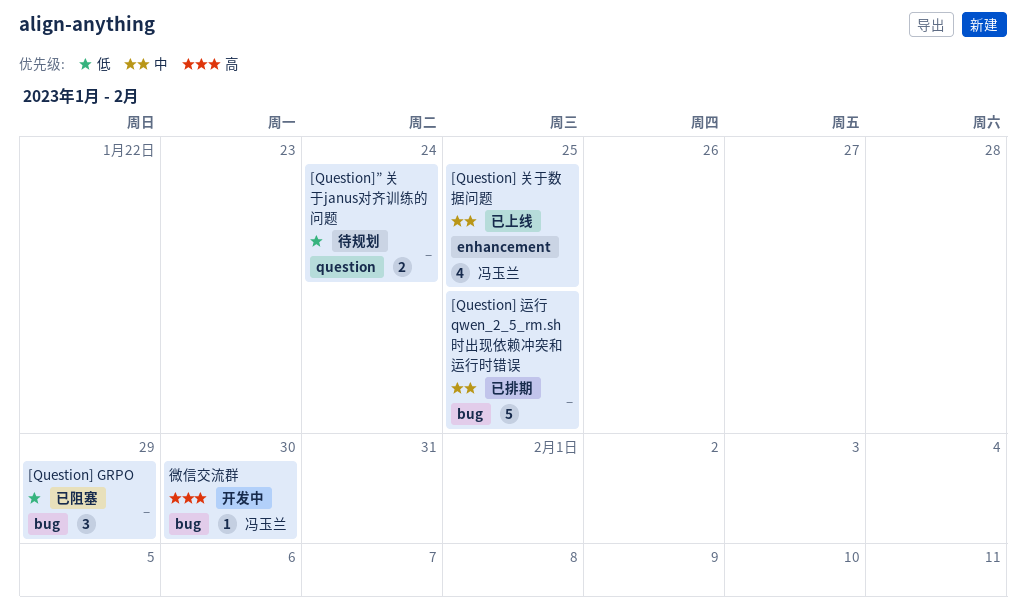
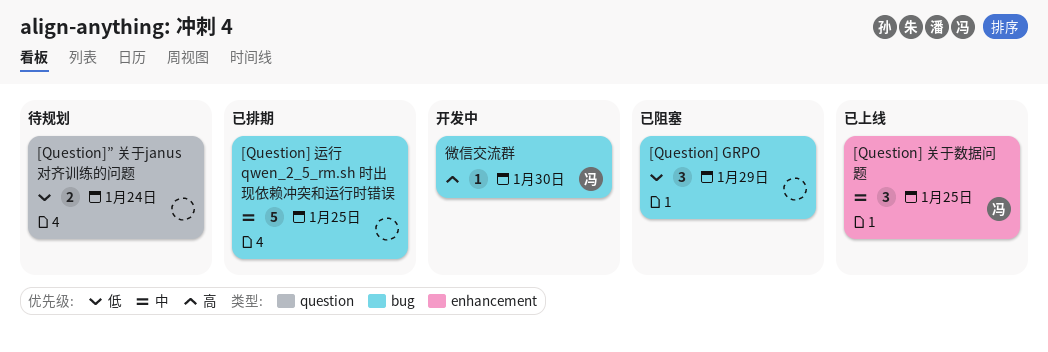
[Question] 关于数据问题, estimate: 4 -> 3

